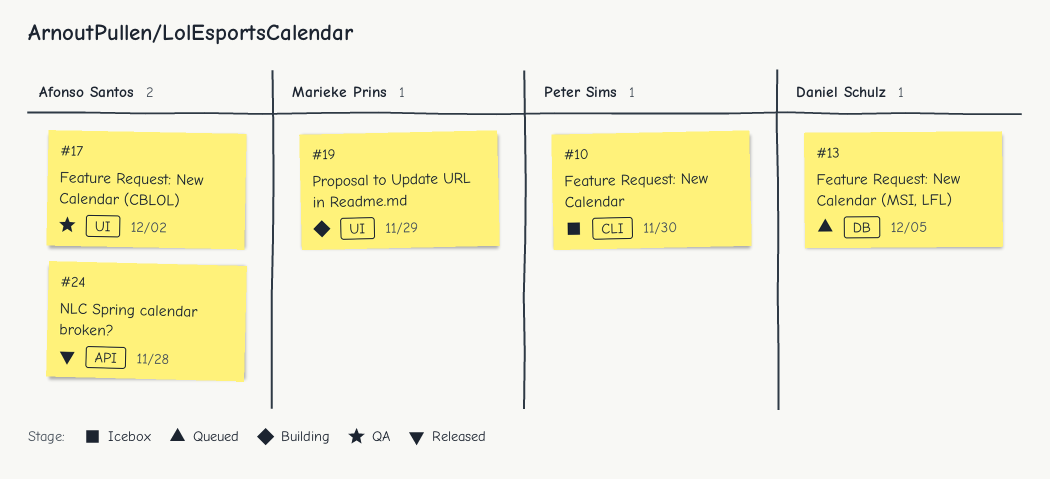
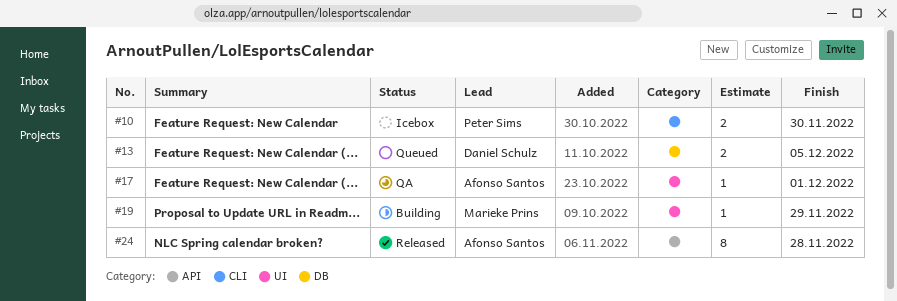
#17, due: Dec 2 -> Dec 1

